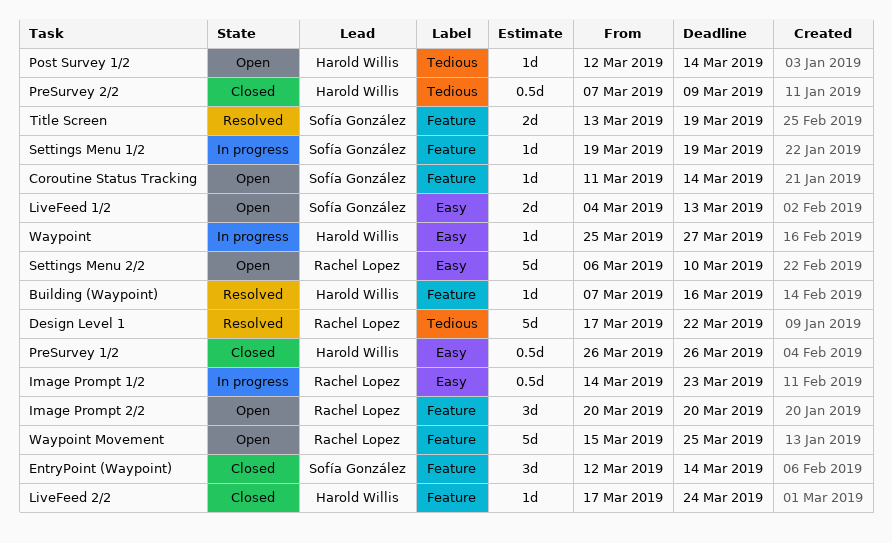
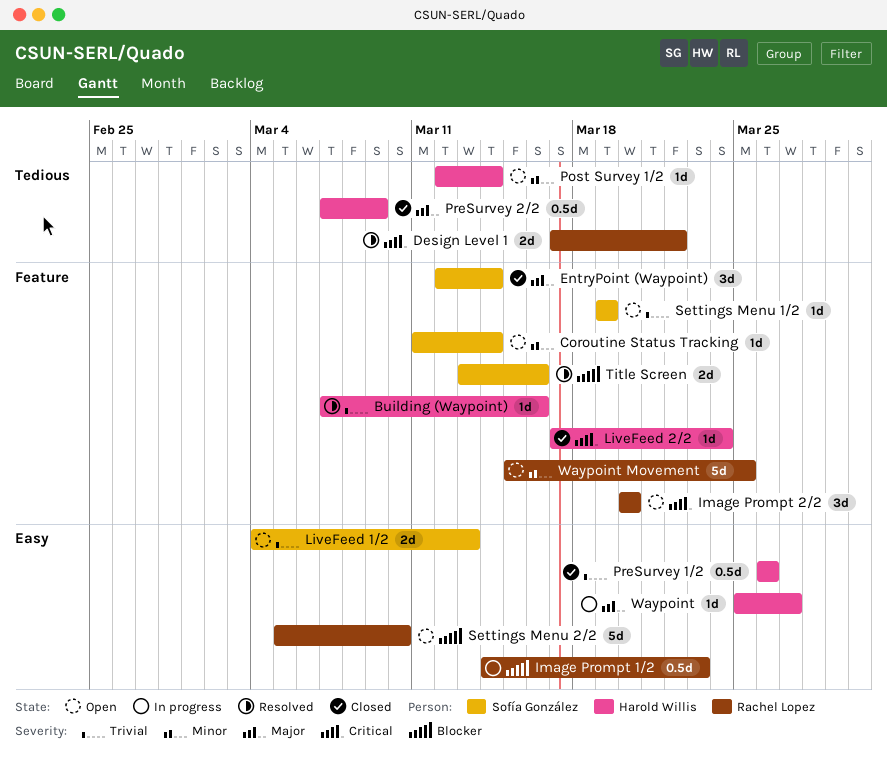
Design Level 1, estimate: 5d -> 2d
Settings Menu 1/2, status: In progress -> Open
Settings Menu 2/2, start: Mar 6 -> Mar 5
Title Screen, due: Mar 19 -> Mar 16

